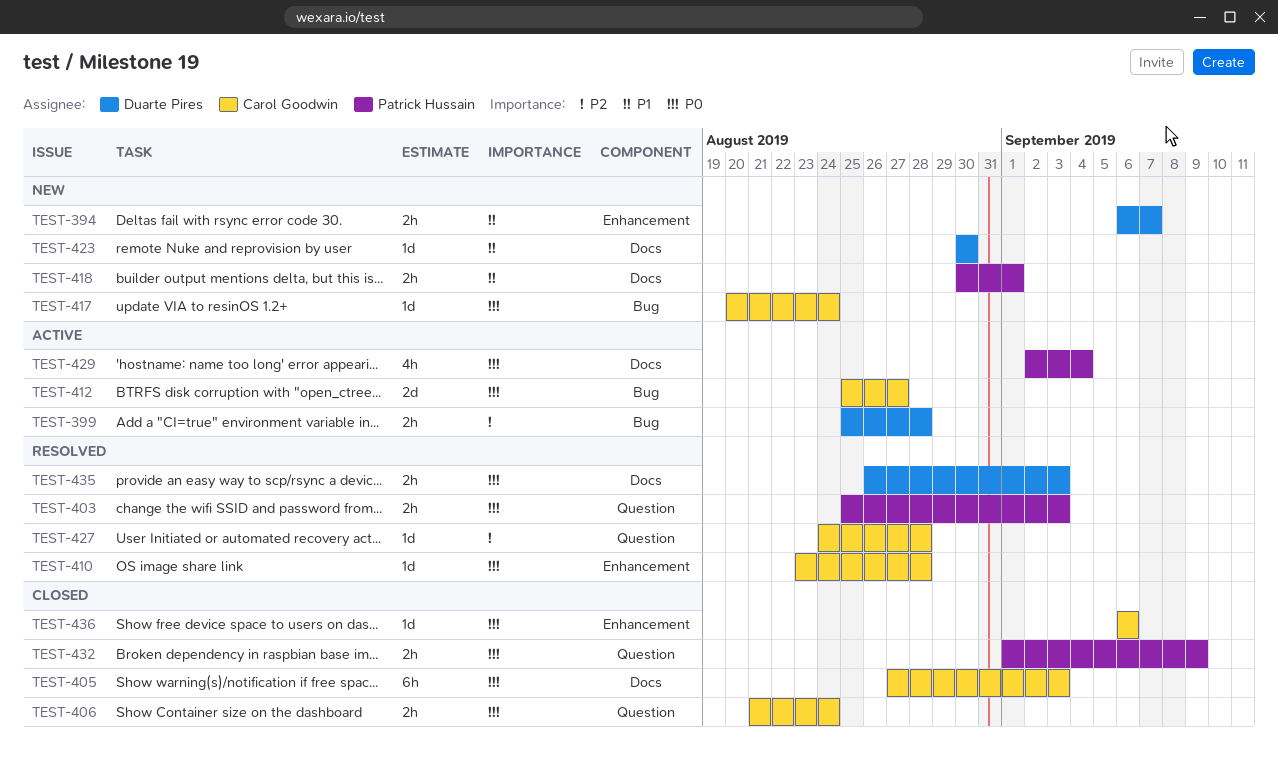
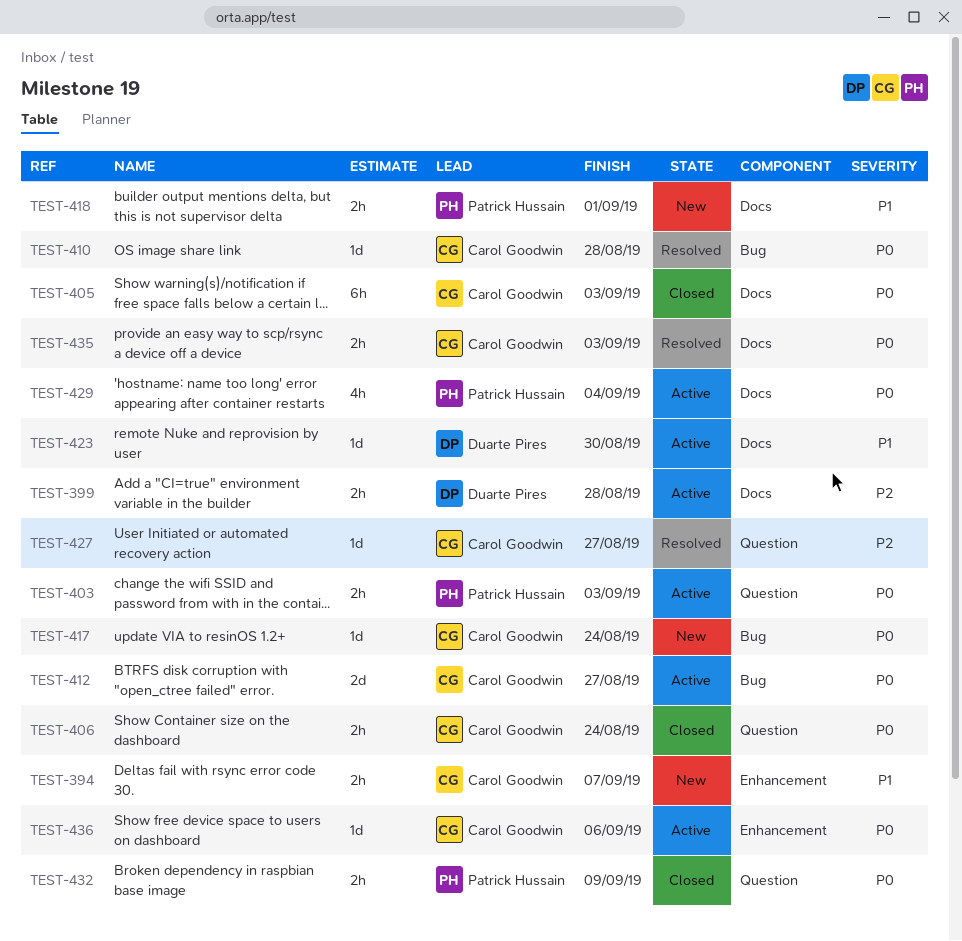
TEST-394, owner: Duarte Pires -> Carol Goodwin
TEST-399, label: Bug -> Docs
TEST-403, status: Resolved -> Active
TEST-410, label: Enhancement -> Bug
TEST-423, status: New -> Active
TEST-427, due: Aug 28 -> Aug 27
TEST-435, owner: Duarte Pires -> Carol Goodwin
TEST-436, status: Closed -> Active

